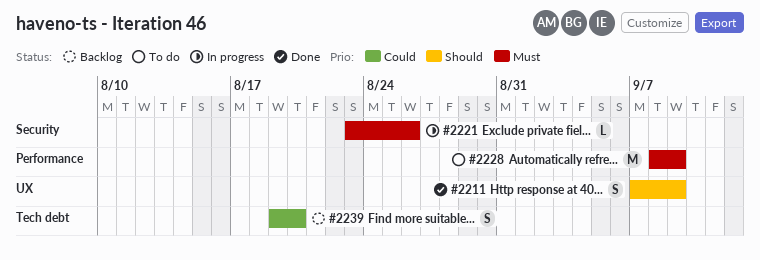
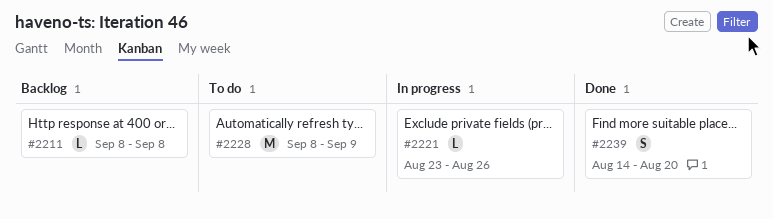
#2211, status: Done -> Backlog
#2211, estimate: S -> L
#2211, start: Sep 7 -> Sep 8
#2211, due: Sep 9 -> Sep 8
#2239, status: Backlog -> Done
#2239, start: Aug 19 -> Aug 14

